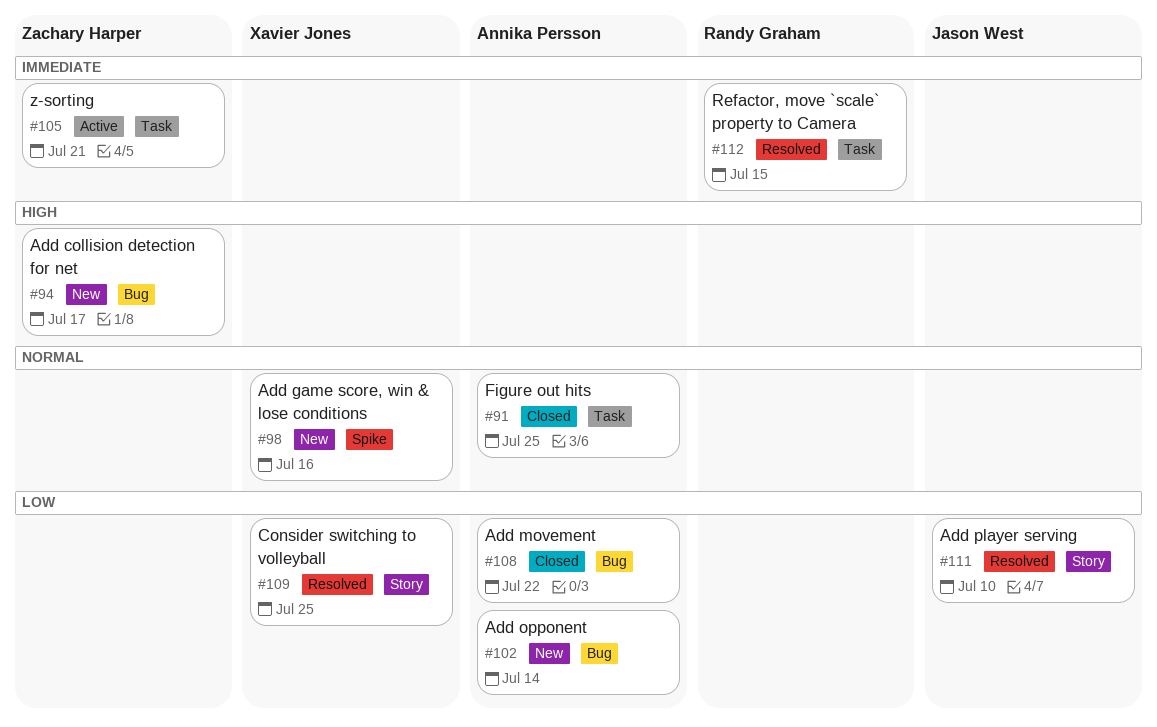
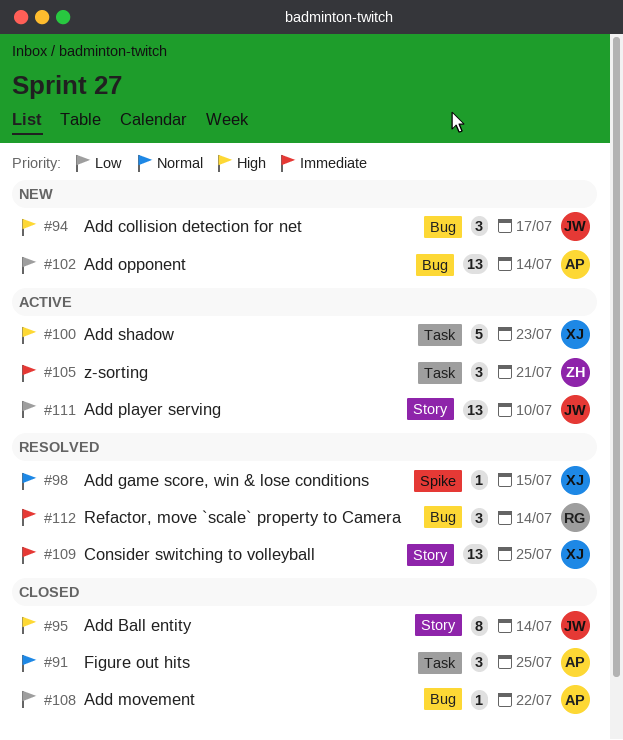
#94, owner: Zachary Harper -> Jason West
#95: none -> present
#98, status: New -> Resolved
#98, due: Jul 16 -> Jul 15
#100: none -> present
#109, priority: Low -> Immediate
#111, status: Resolved -> Active
#112, label: Task -> Bug
#112, due: Jul 15 -> Jul 14

